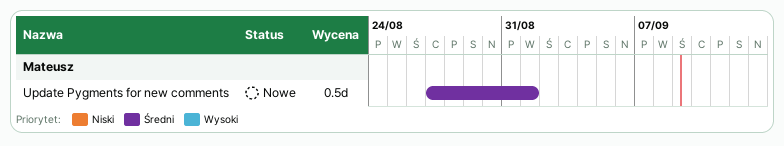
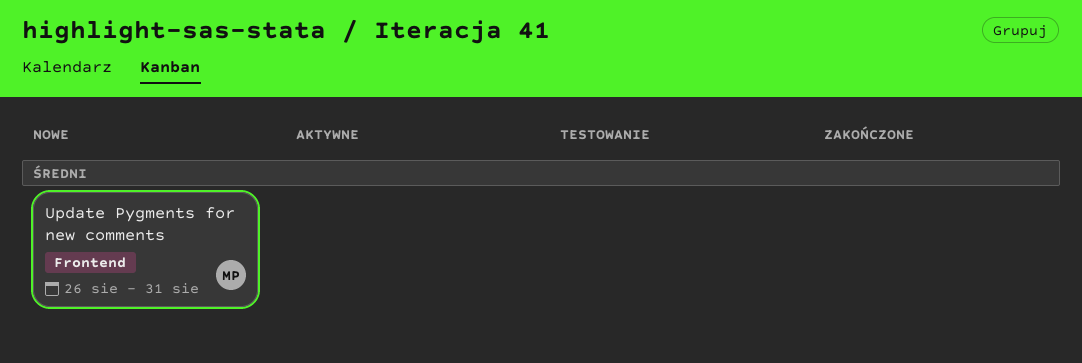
Update Pygments for new comments, start: Aug 27 -> Aug 26
Update Pygments for new comments, due: Sep 1 -> Aug 31

